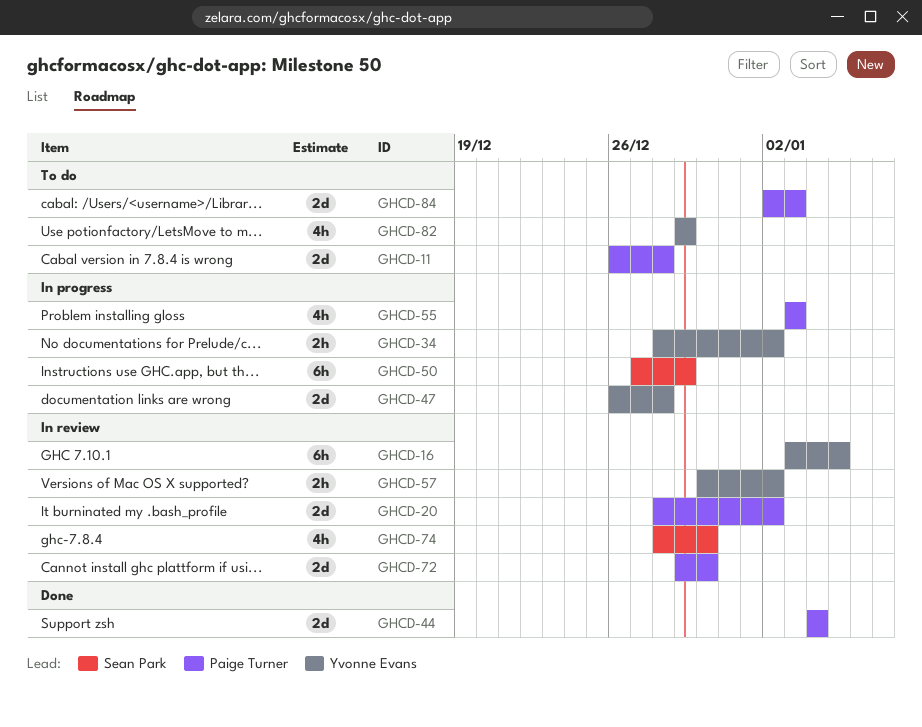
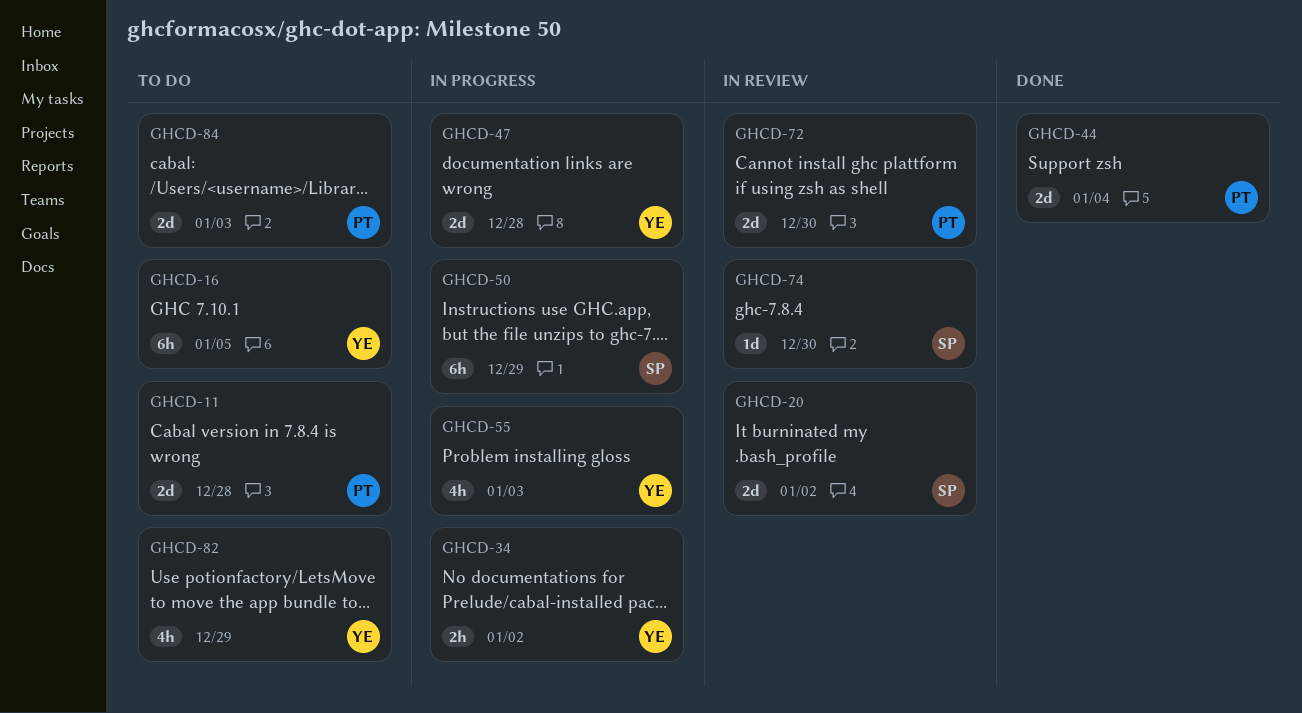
GHCD-16, status: In review -> To do
GHCD-20, owner: Paige Turner -> Sean Park
GHCD-55, owner: Paige Turner -> Yvonne Evans
GHCD-57: present -> none
GHCD-74, estimate: 4h -> 1d

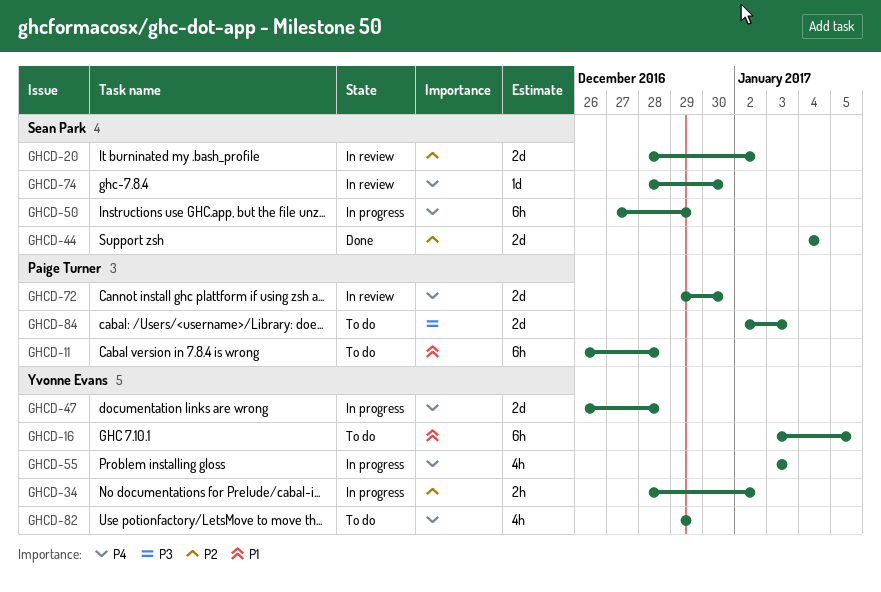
GHCD-11, estimate: 2d -> 6h
GHCD-44, owner: Paige Turner -> Sean Park

